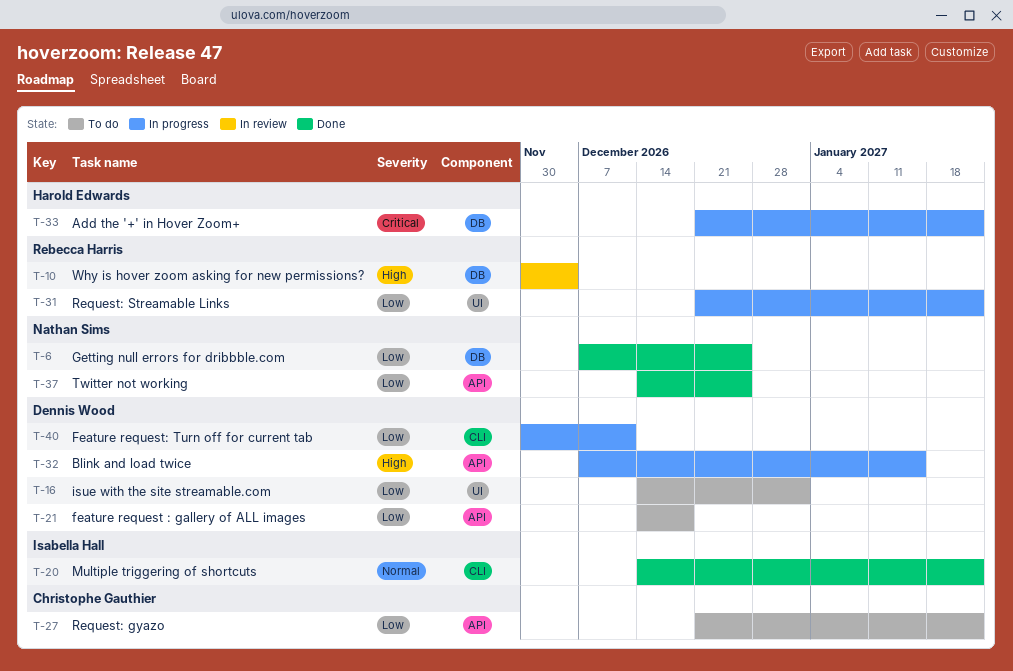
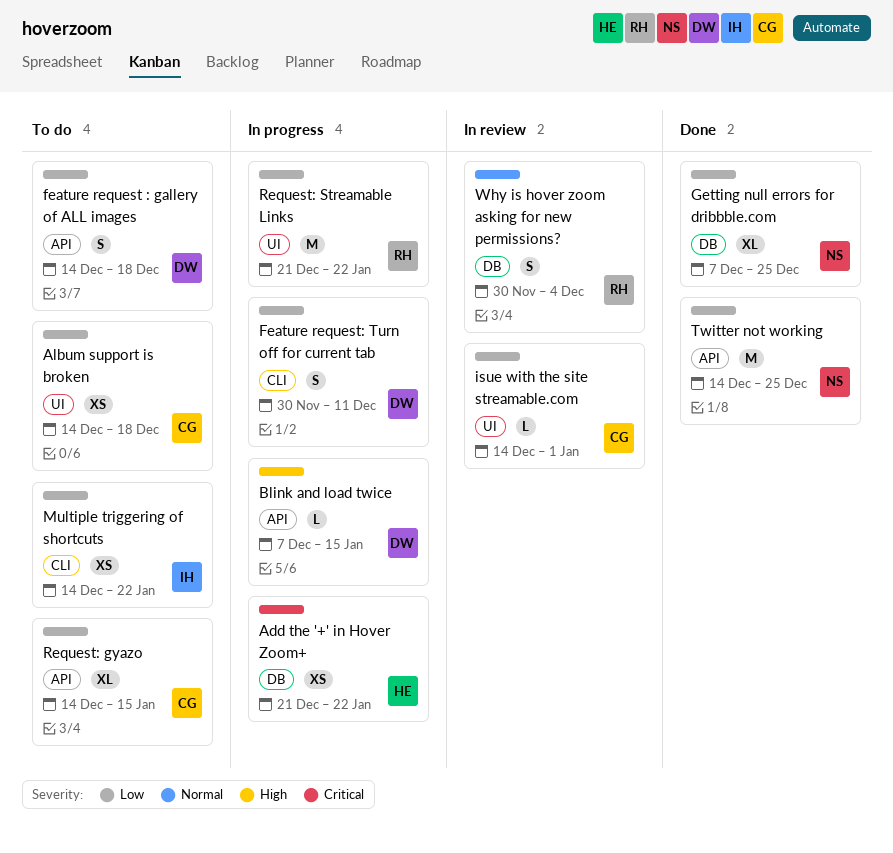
Album support is broken: none -> present
isue with the site streamable.com, status: To do -> In review
isue with the site streamable.com, owner: Dennis Wood -> Christophe Gauthier
Multiple triggering of shortcuts, status: Done -> To do
Multiple triggering of shortcuts, priority: Normal -> Low
Request: gyazo, start: Dec 21 -> Dec 14
Request: gyazo, due: Jan 22 -> Jan 15
Why is hover zoom asking for new permissions?, priority: High -> Normal

